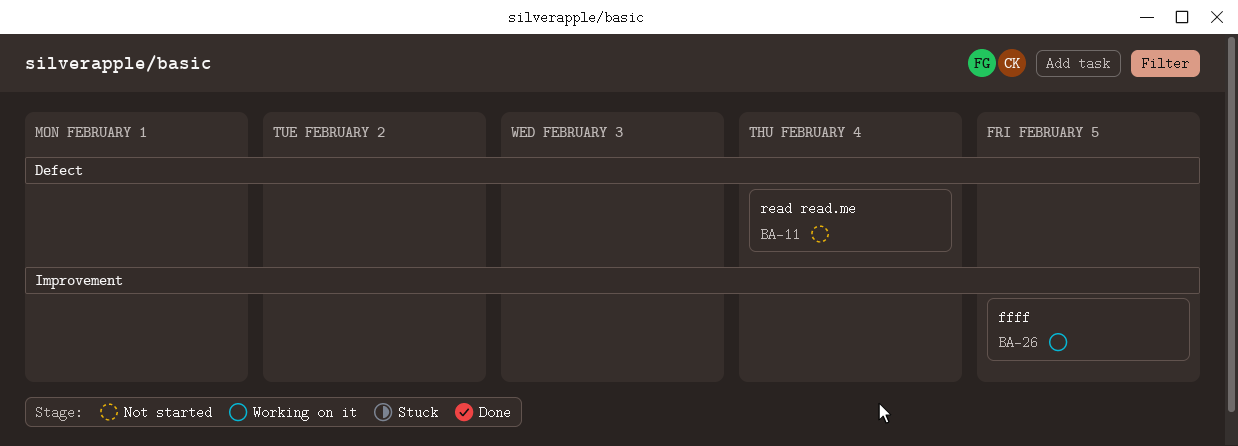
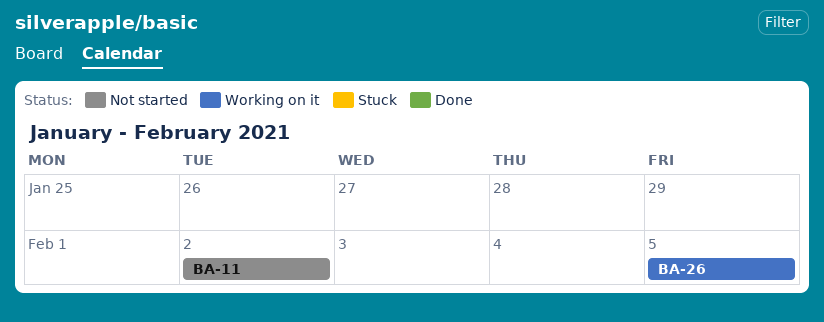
BA-11, due: Feb 4 -> Feb 2

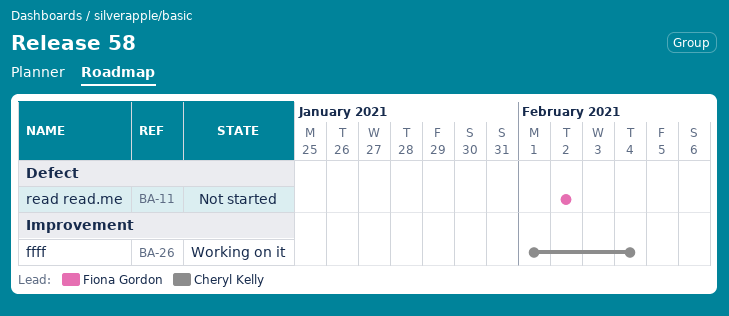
BA-26, start: Feb 5 -> Feb 1
BA-26, due: Feb 5 -> Feb 4

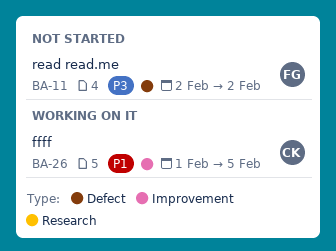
BA-26, due: Feb 4 -> Feb 5

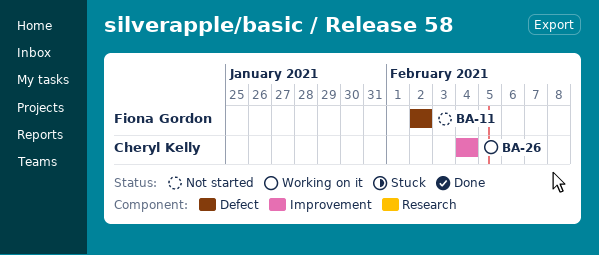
BA-26, start: Feb 1 -> Feb 4
BA-26, due: Feb 5 -> Feb 4

